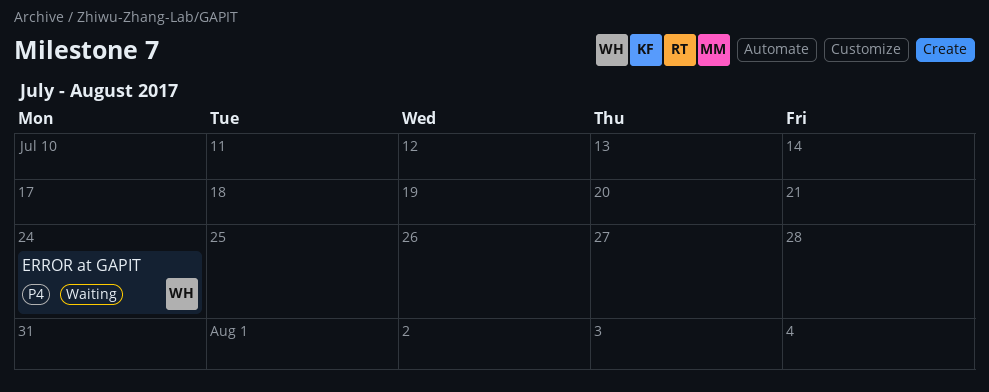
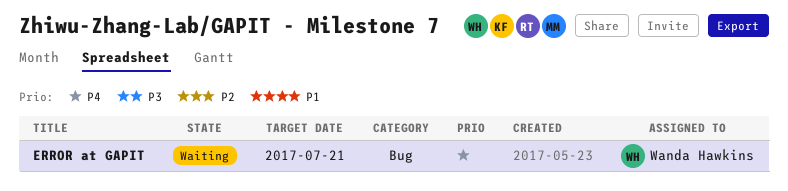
ERROR at GAPIT, due: Jul 24 -> Jul 21

